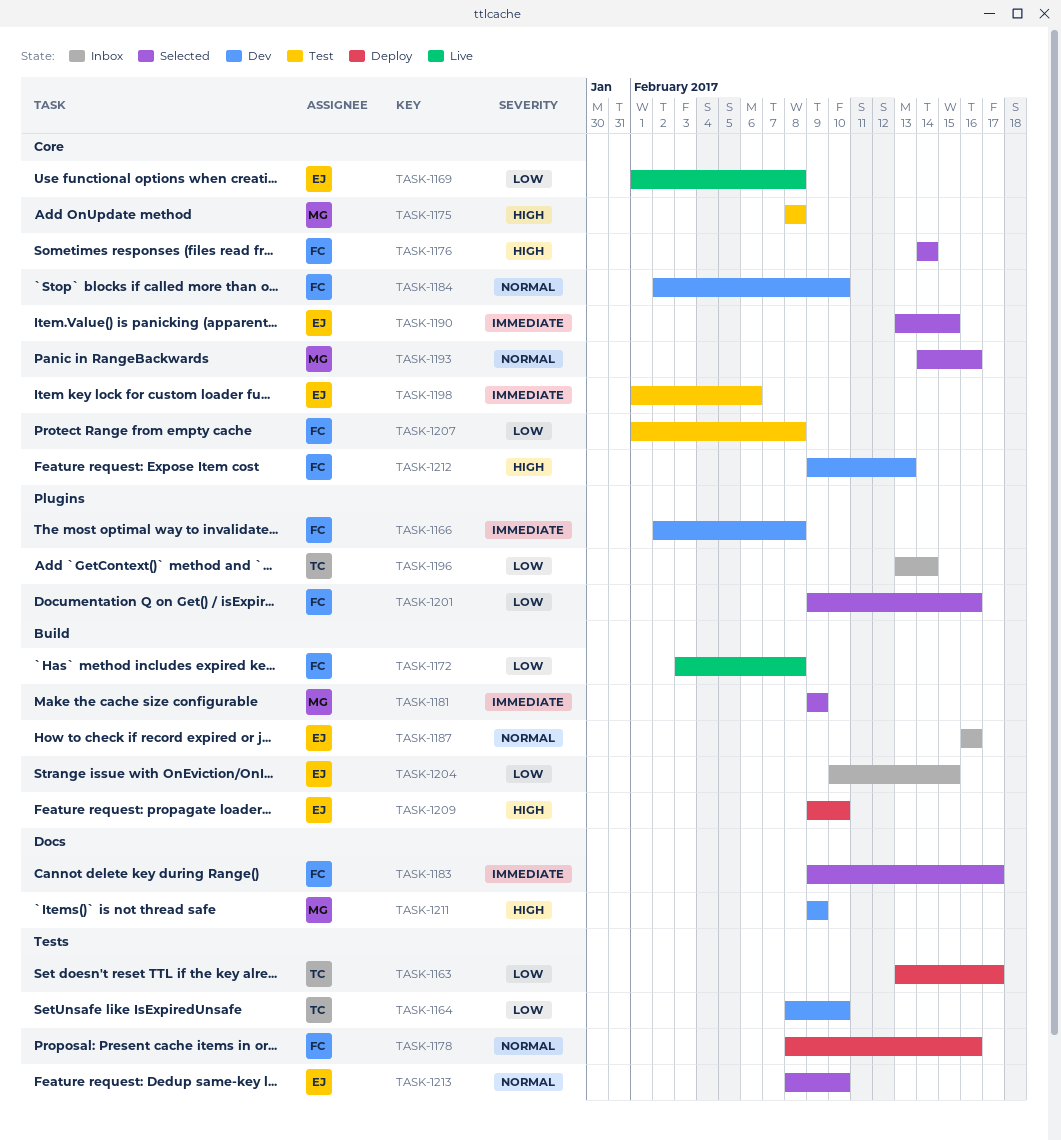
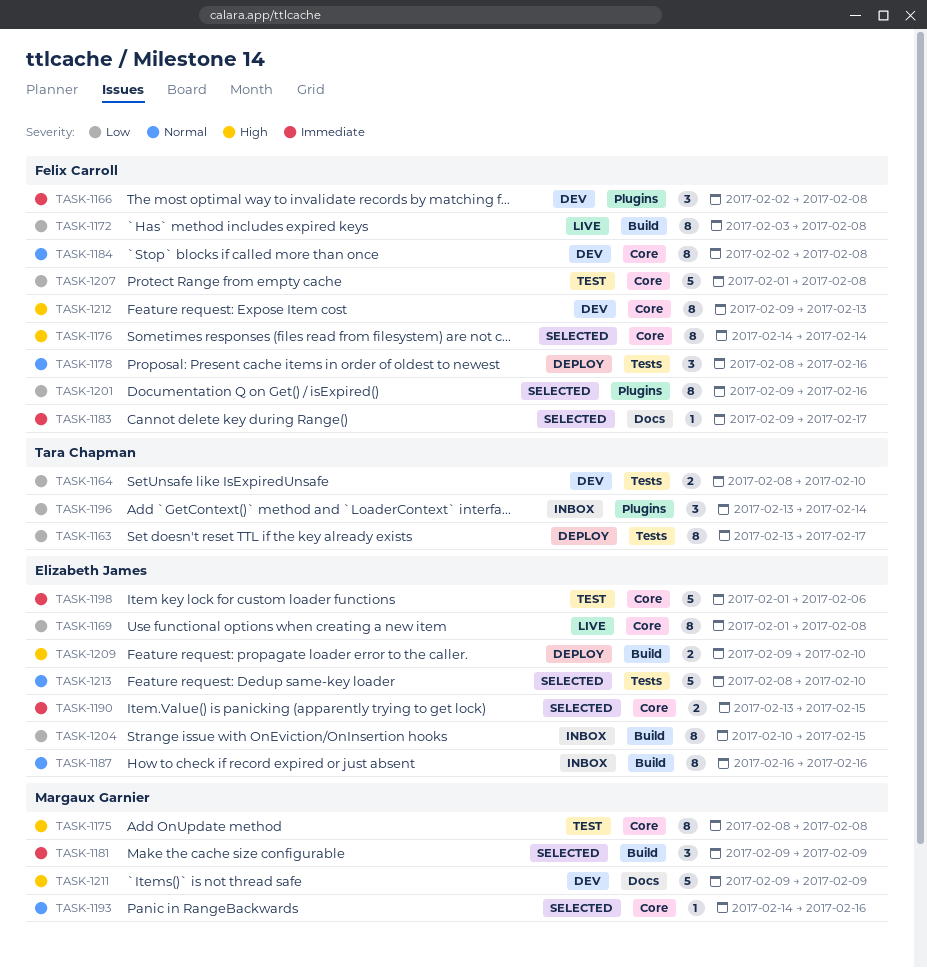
TASK-1184, due: Feb 10 -> Feb 8

